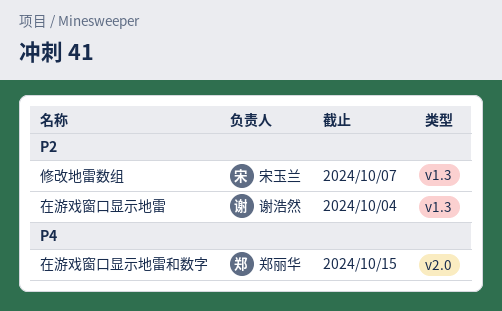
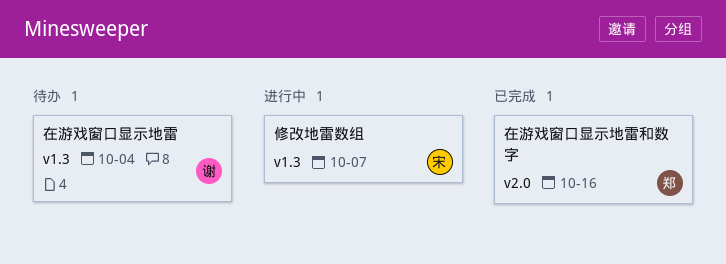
在游戏窗口显示地雷和数字, due: Oct 15 -> Oct 16

